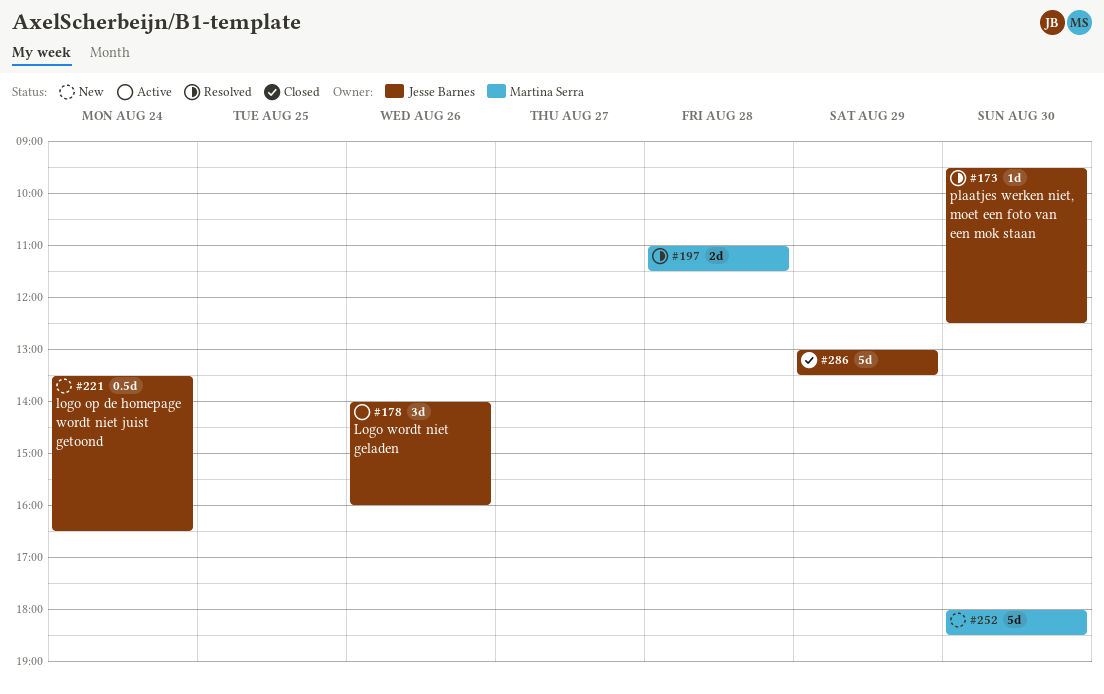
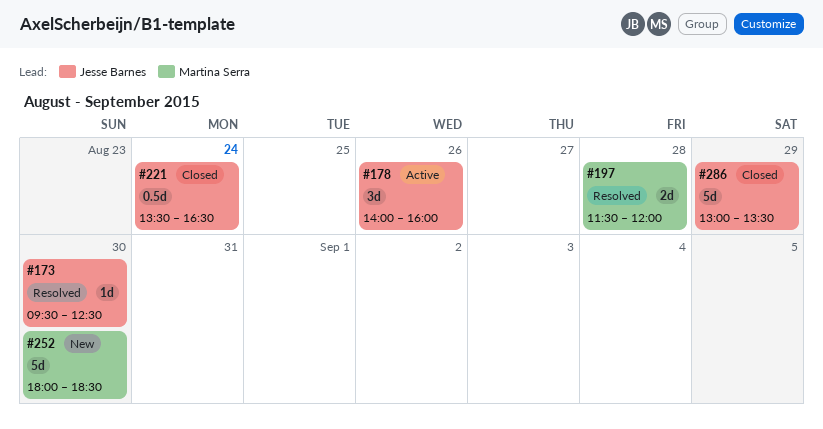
#197, begins: 11:00 -> 11:30
#197, ends: 11:30 -> 12:00
#221, status: New -> Closed

